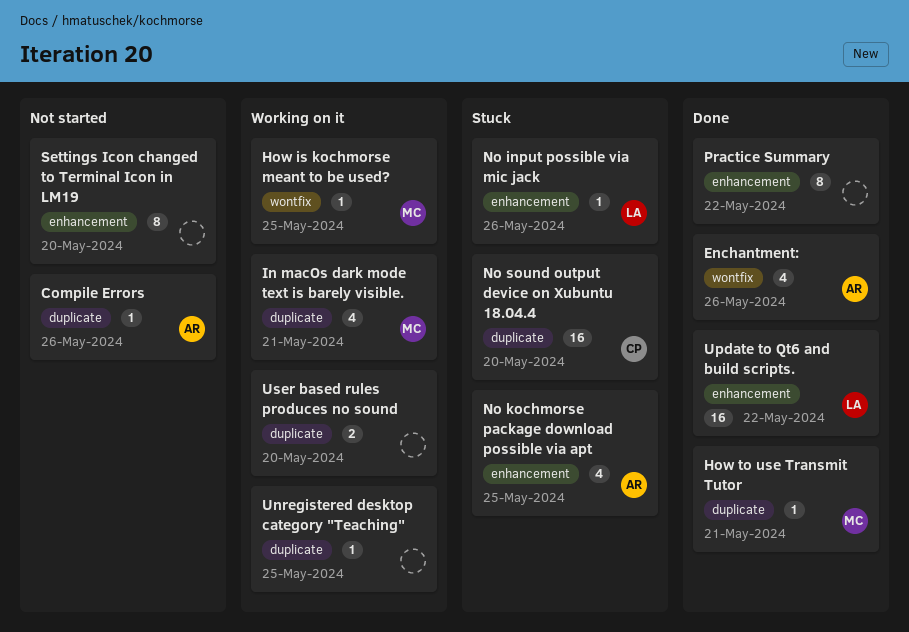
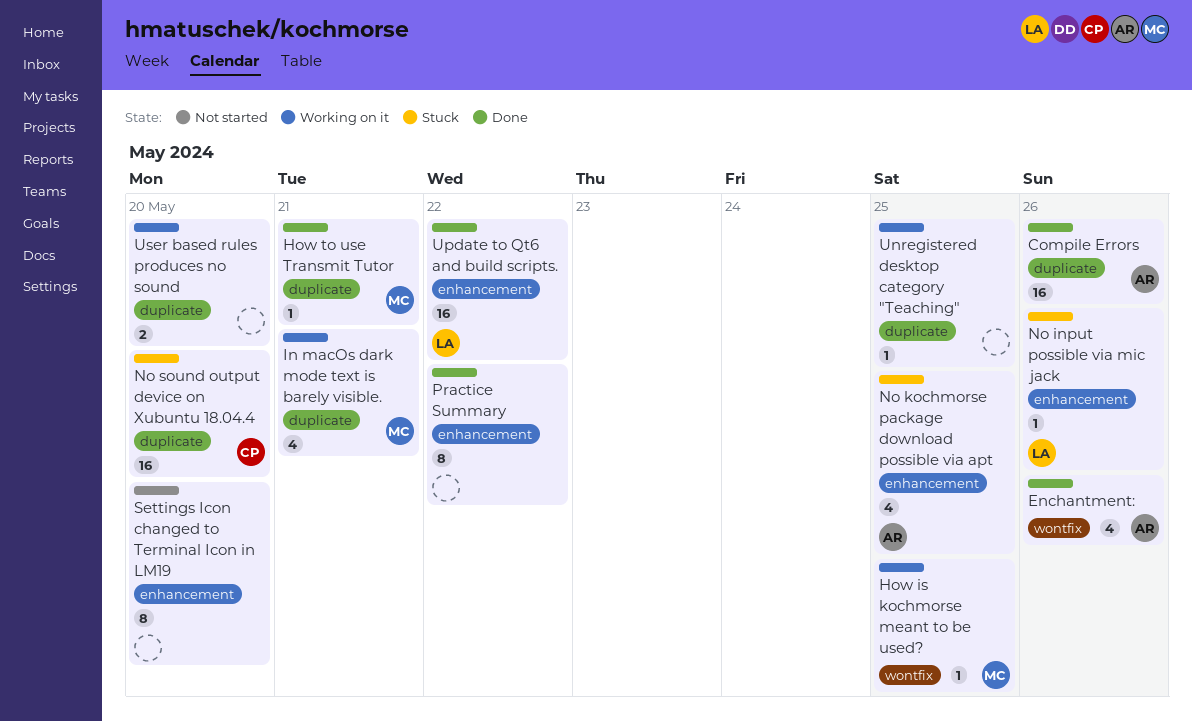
Compile Errors, status: Not started -> Done
Compile Errors, estimate: 1 -> 16

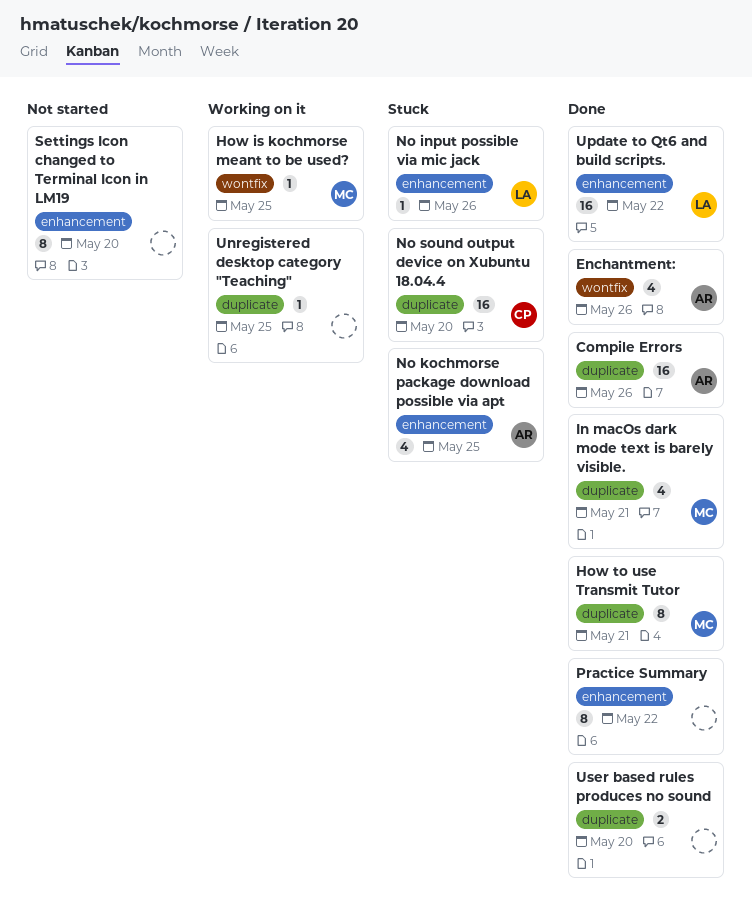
How to use Transmit Tutor, estimate: 1 -> 8
In macOs dark mode text is barely visible., status: Working on it -> Done
User based rules produces no sound, status: Working on it -> Done

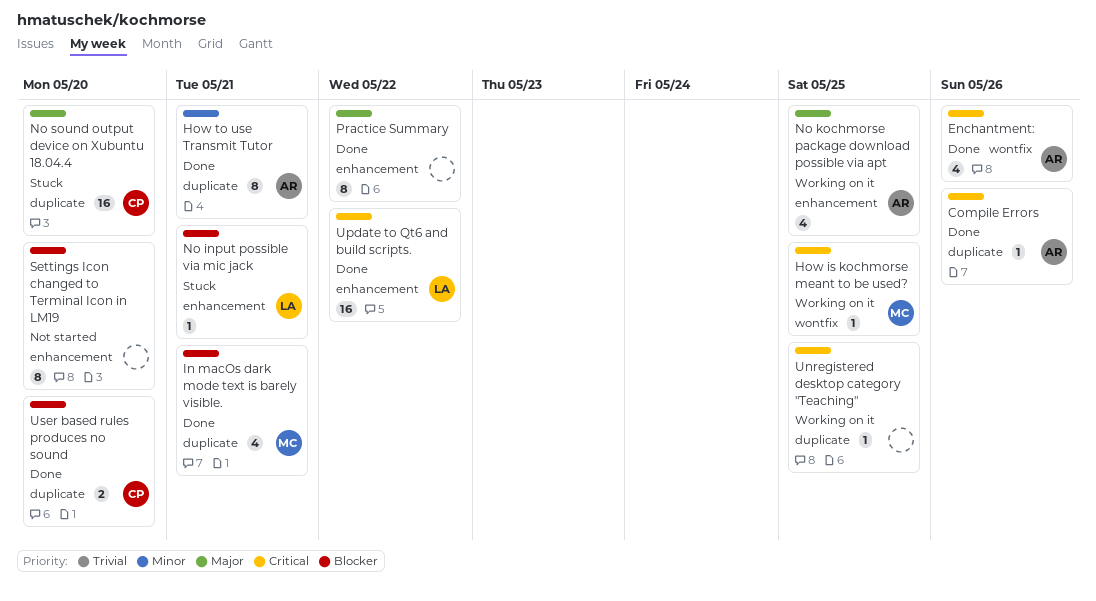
Compile Errors, estimate: 16 -> 1
How to use Transmit Tutor, owner: MC -> AR
No input possible via mic jack, due: May 26 -> May 21
No kochmorse package download possible via apt, status: Stuck -> Working on it
User based rules produces no sound, owner: none -> CP

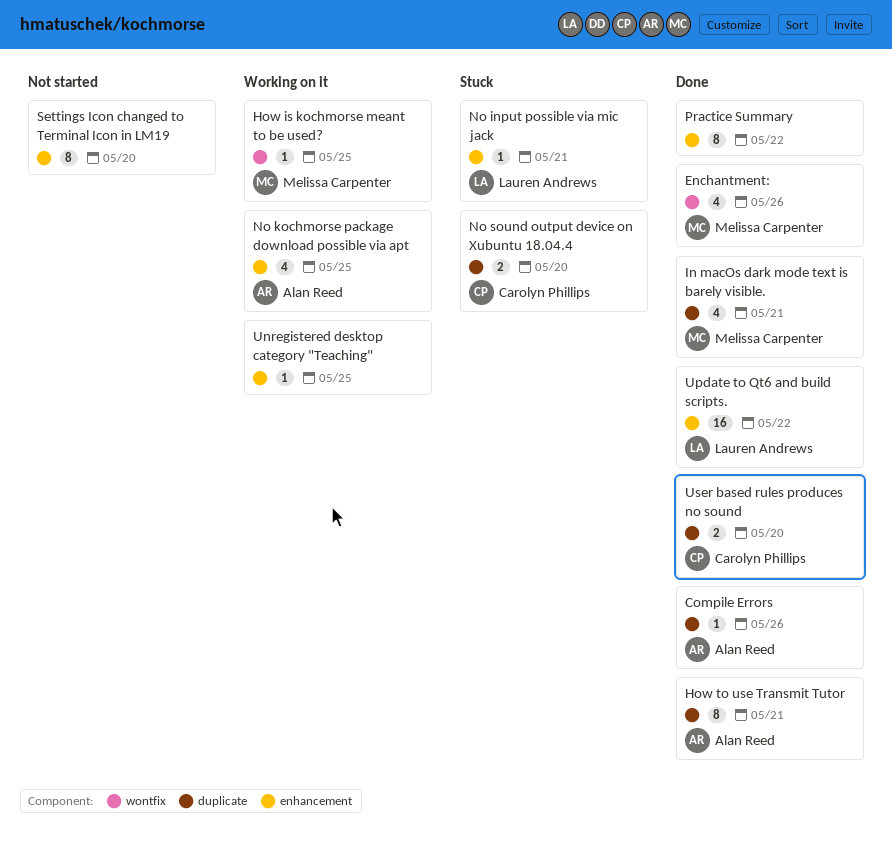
Enchantment:, owner: Alan Reed -> Melissa Carpenter
No sound output device on Xubuntu 18.04.4, estimate: 16 -> 2
Unregistered desktop category "Teaching", label: duplicate -> enhancement

